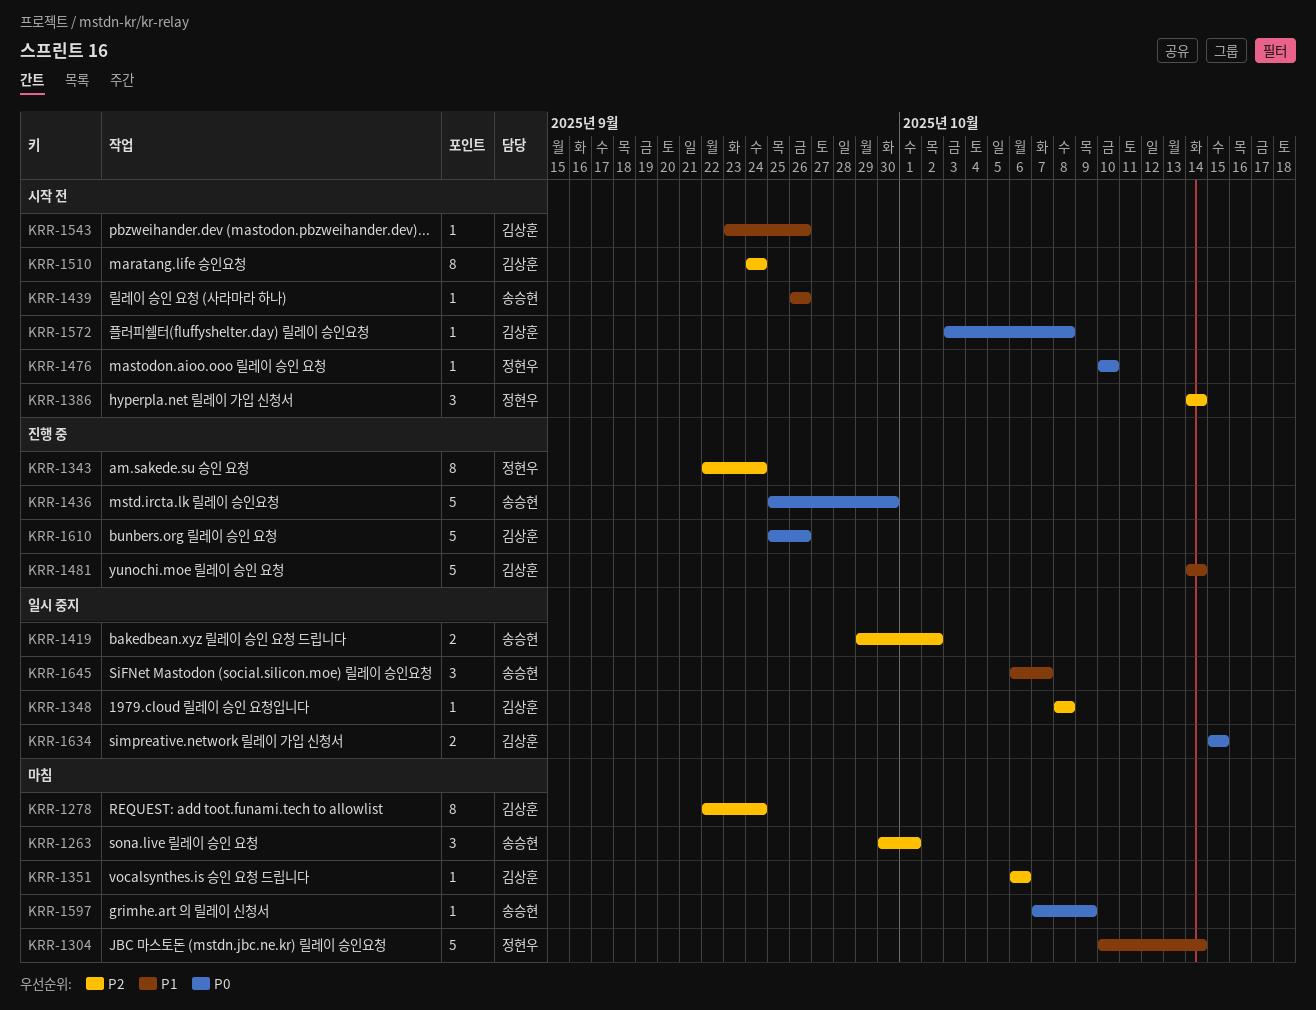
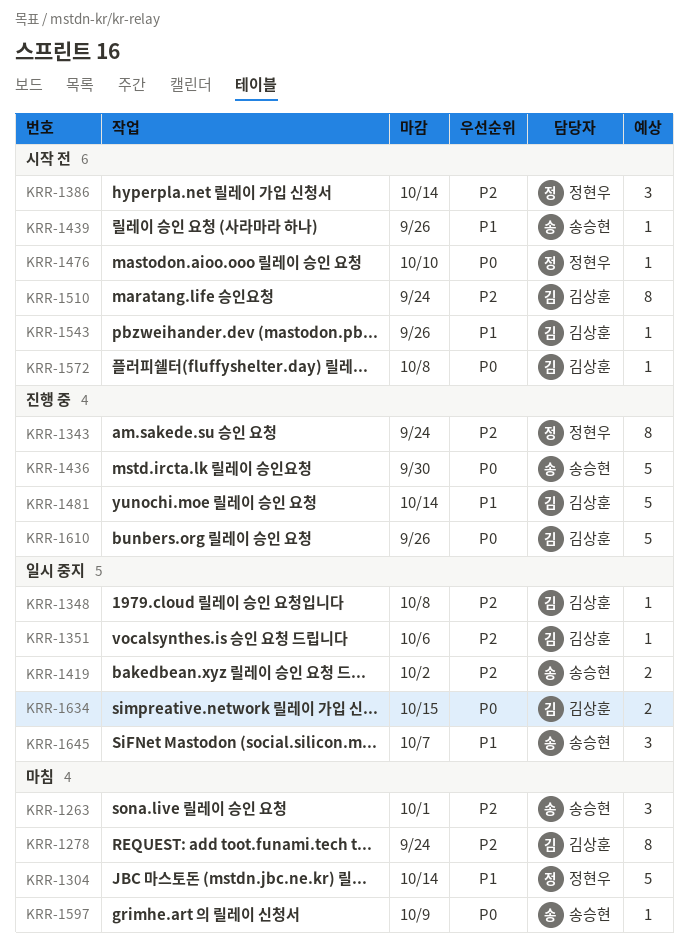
KRR-1351, status: 마침 -> 일시 중지

